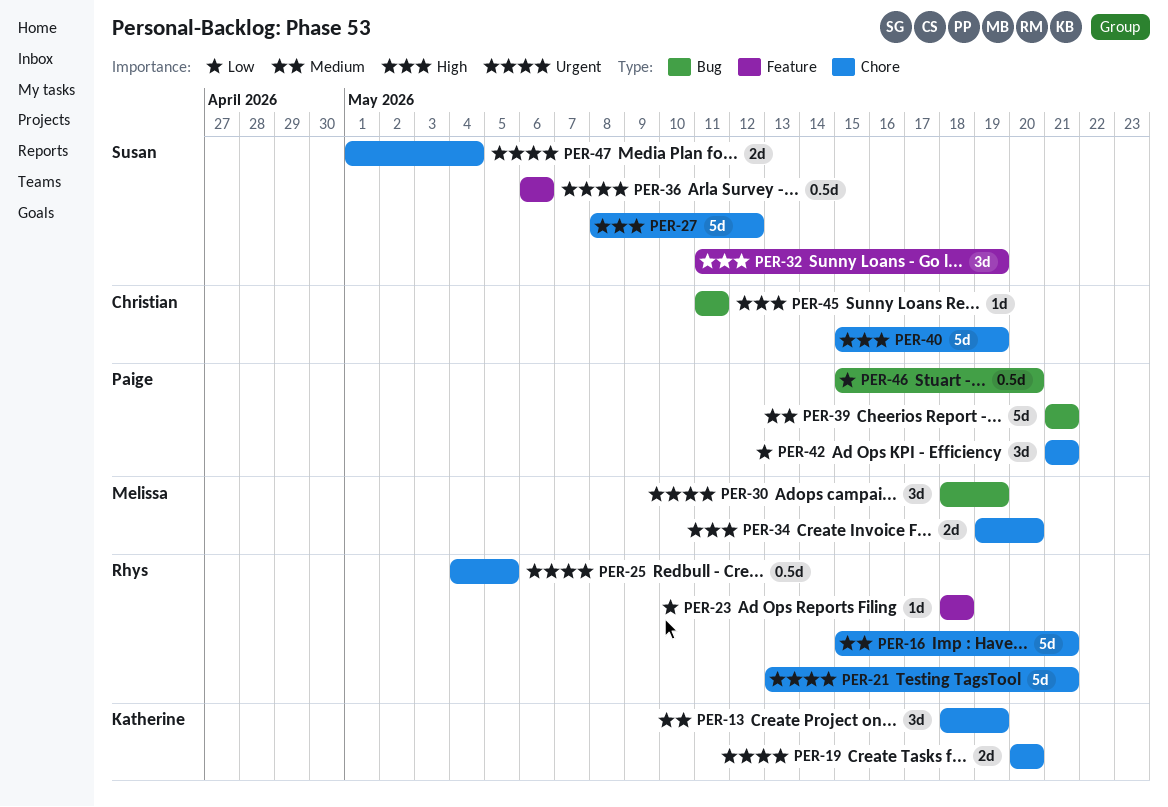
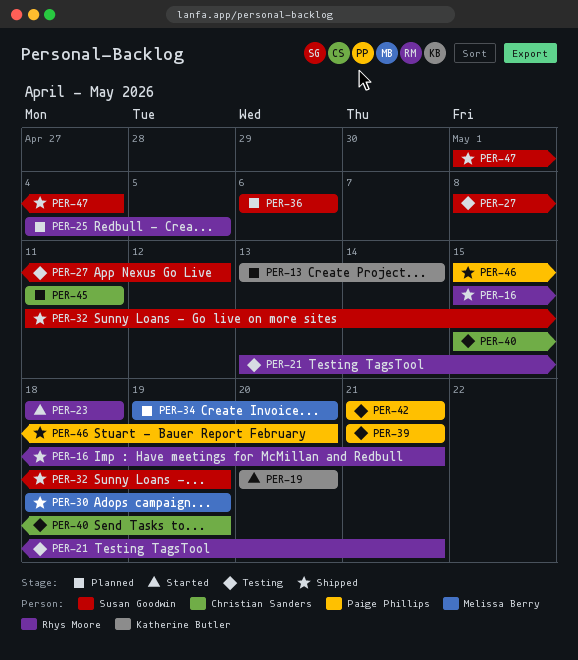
PER-13, start: May 18 -> May 13
PER-13, due: May 19 -> May 14

